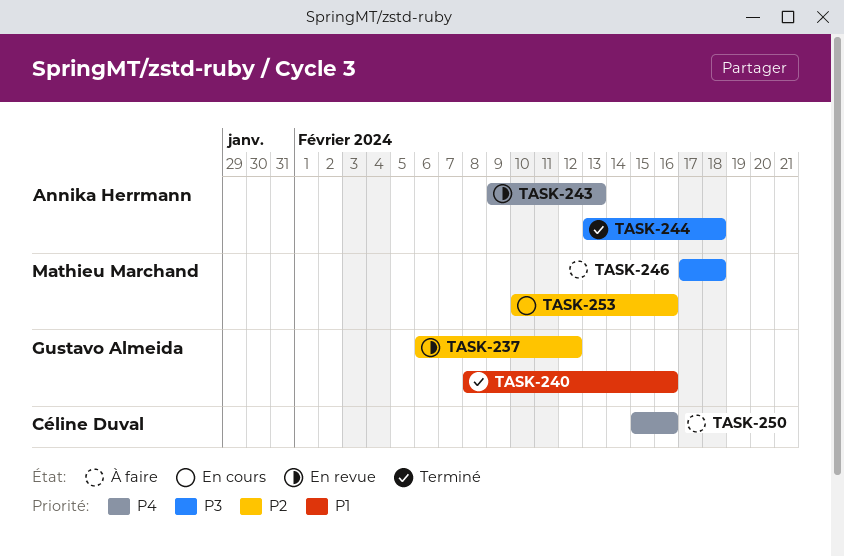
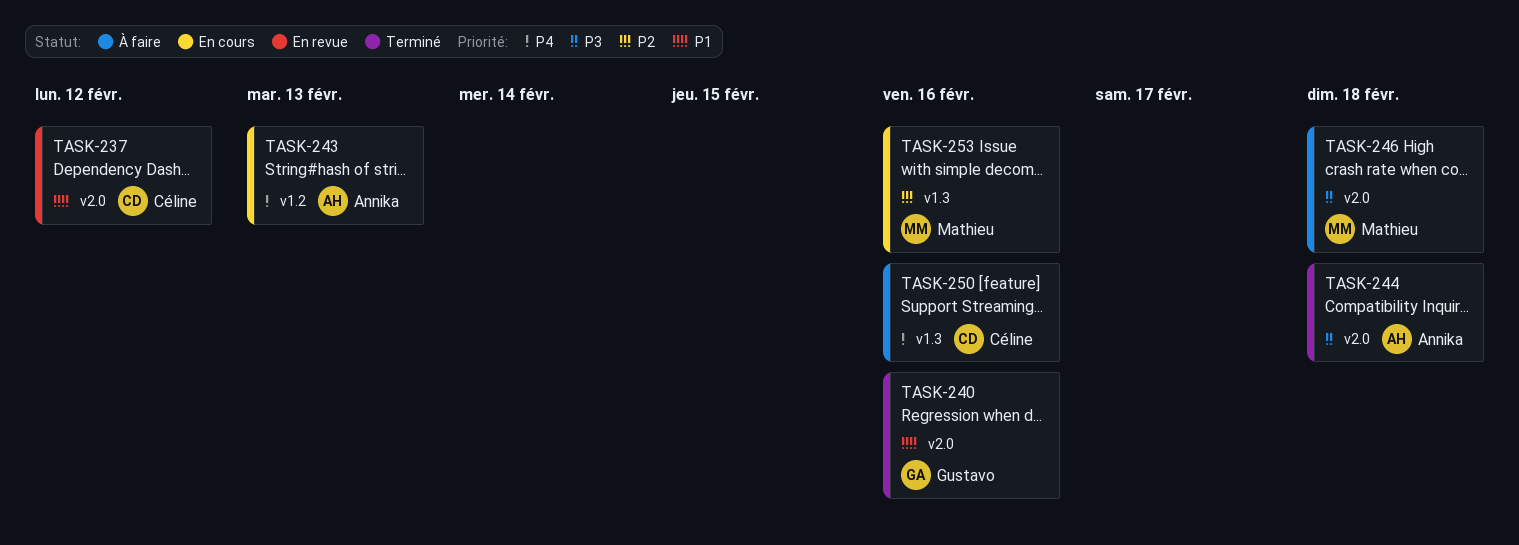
TASK-237, owner: Gustavo Almeida -> Céline Duval
TASK-237, priority: P2 -> P1
TASK-243, status: En revue -> En cours

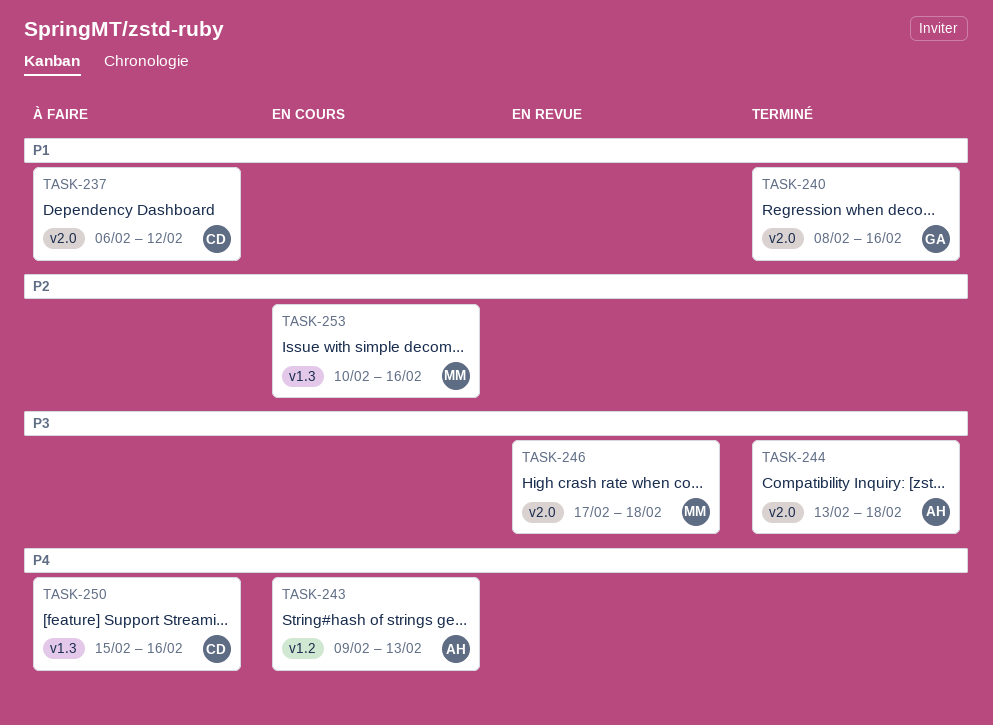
TASK-237, status: En revue -> À faire
TASK-246, status: À faire -> En revue

